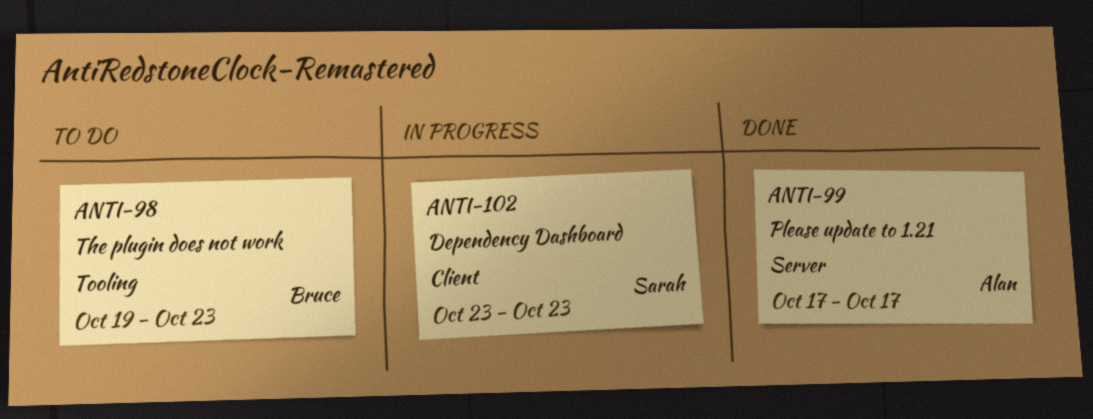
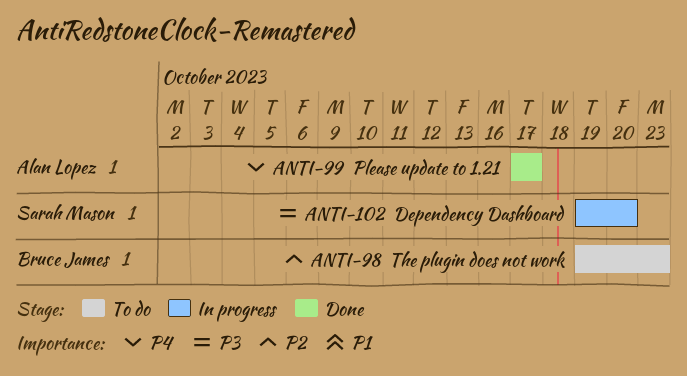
ANTI-102, start: Oct 23 -> Oct 19
ANTI-102, due: Oct 23 -> Oct 20

